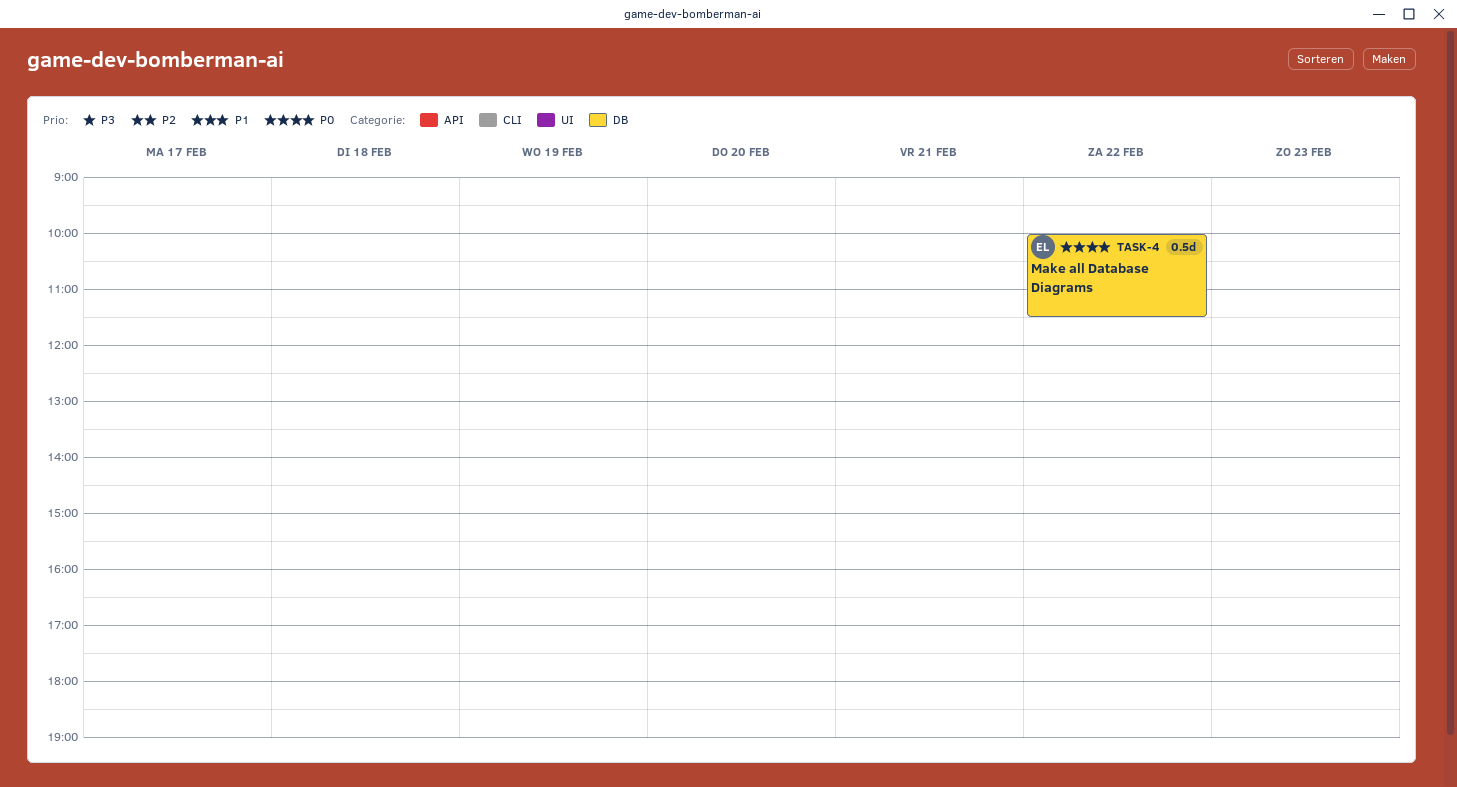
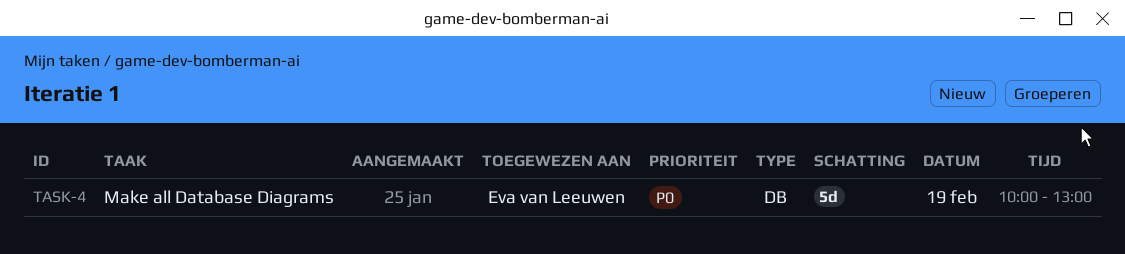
TASK-4, estimate: 0.5d -> 5d
TASK-4, day: Feb 22 -> Feb 19
TASK-4, ends: 11:30 -> 13:00

